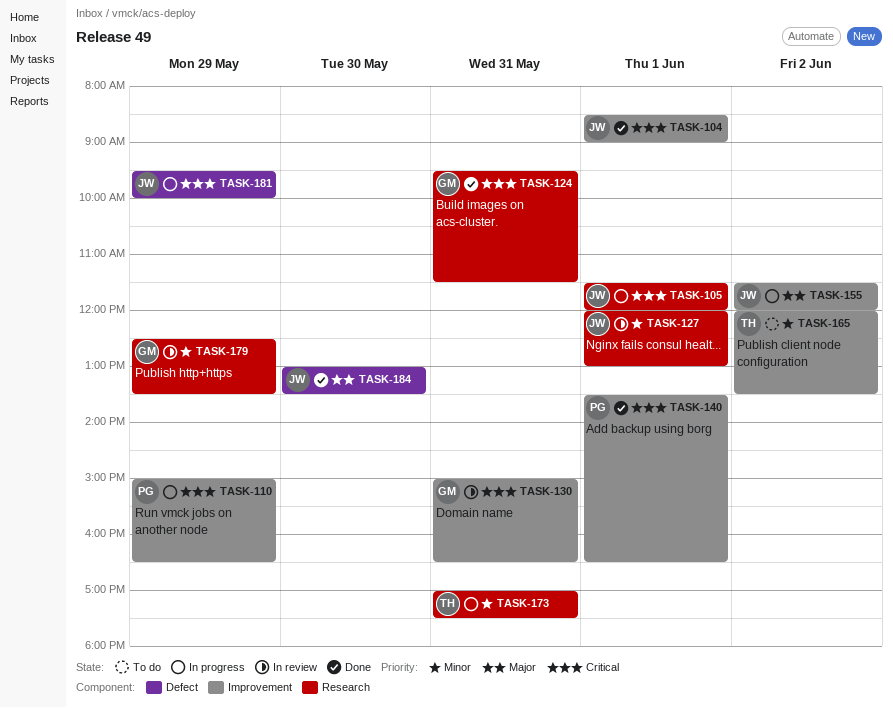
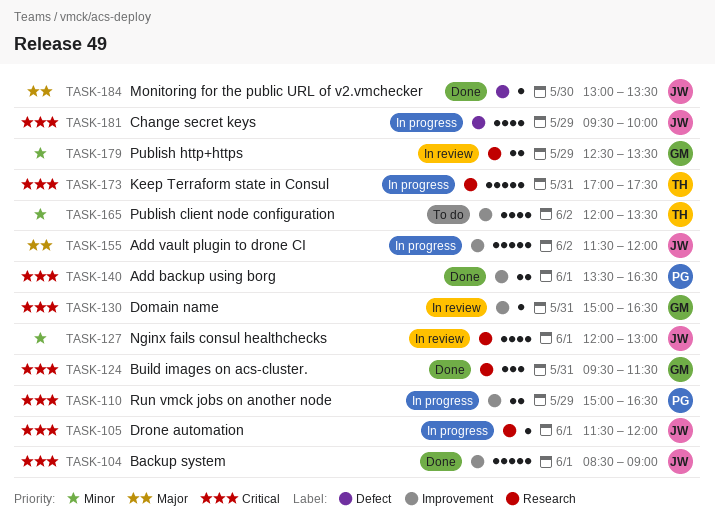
TASK-173, priority: Minor -> Critical

